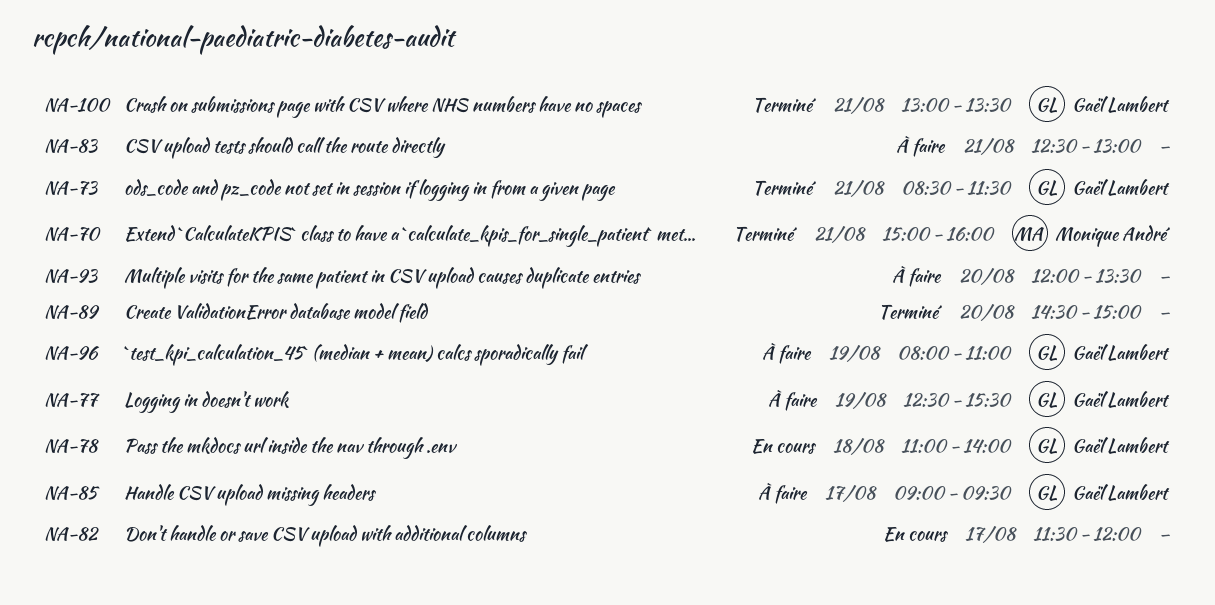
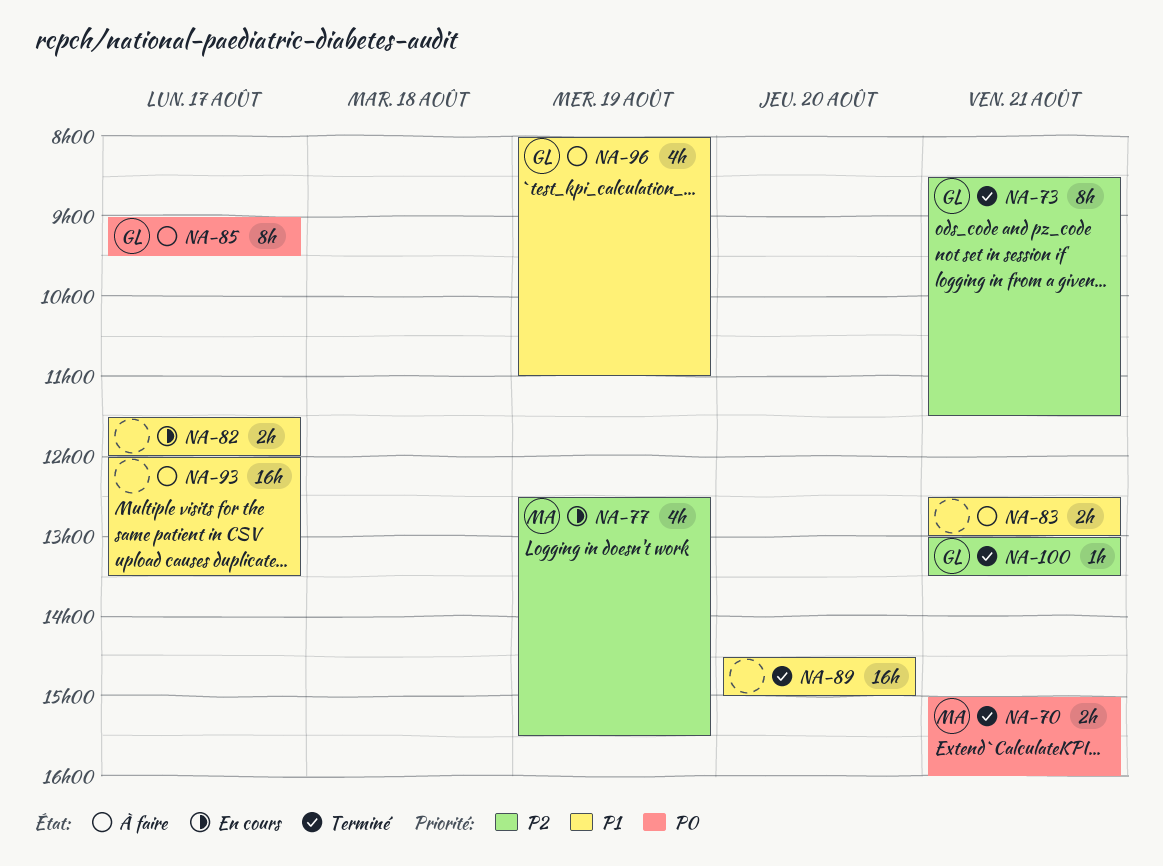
NA-77, status: À faire -> En cours
NA-77, owner: Gaël Lambert -> Monique André
NA-78: present -> none
NA-93, day: Aug 20 -> Aug 17

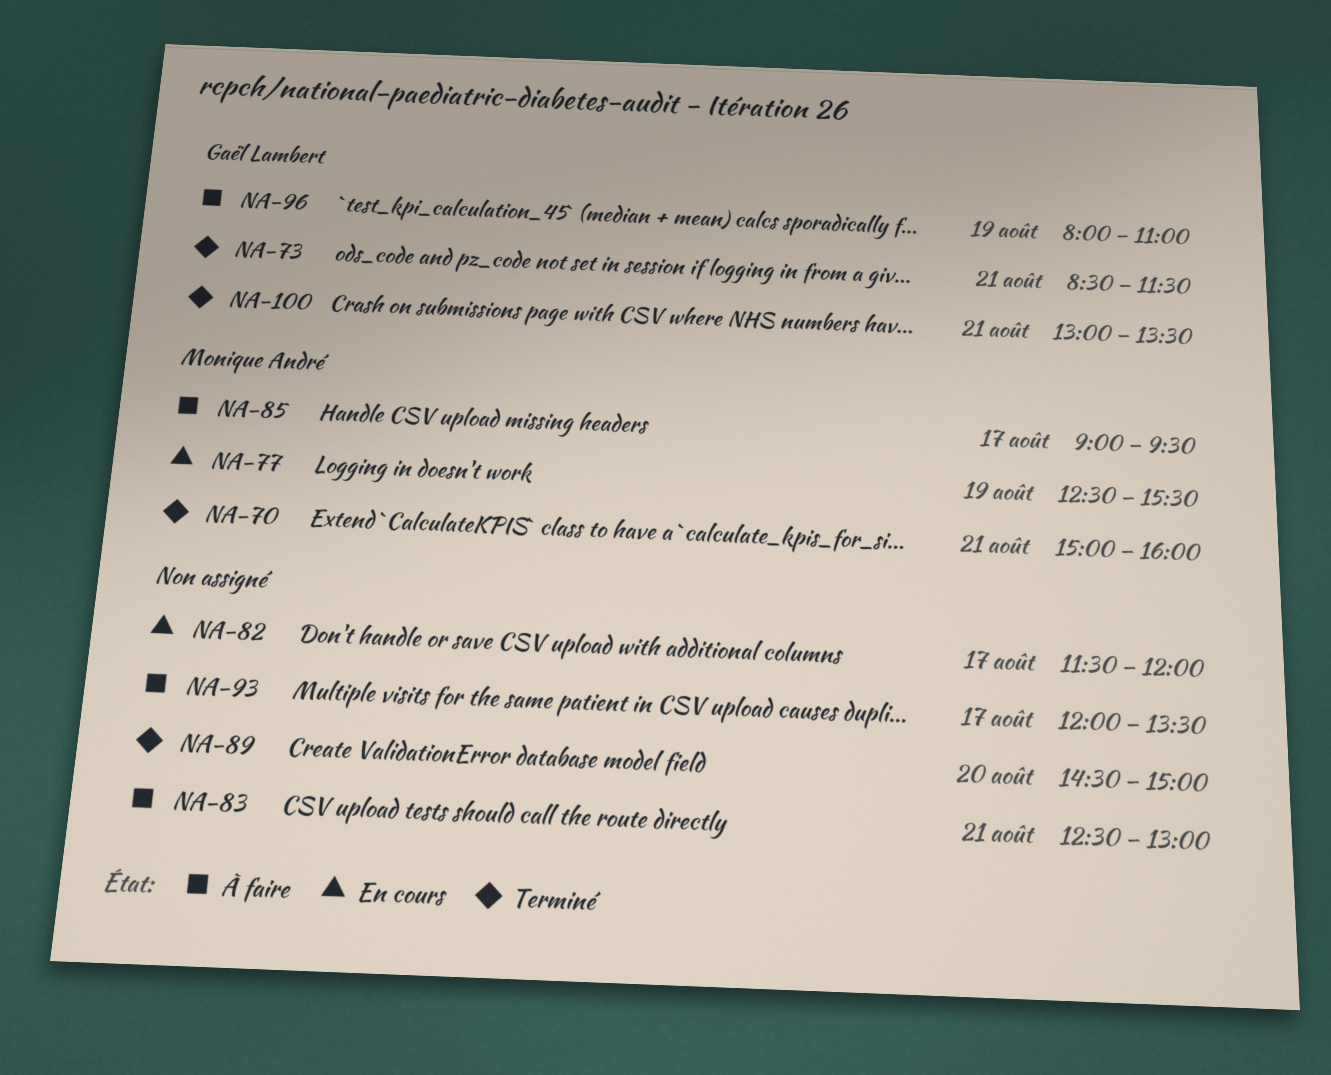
NA-85, owner: Gaël Lambert -> Monique André

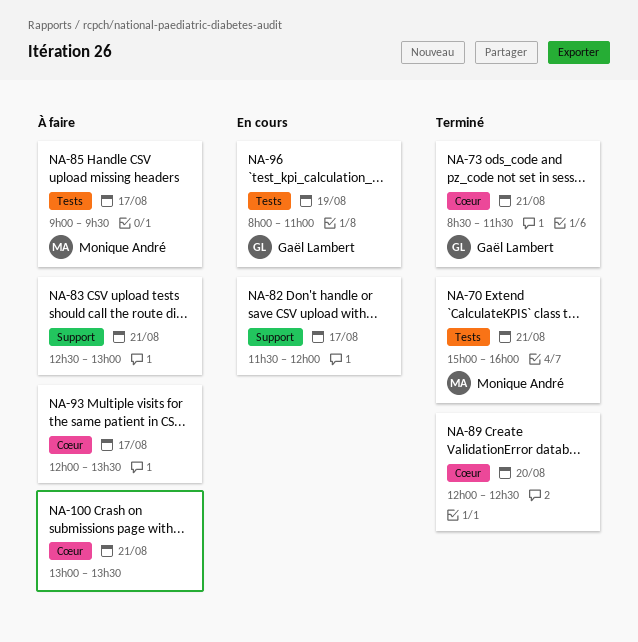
NA-77: present -> none
NA-89, begins: 14:30 -> 12:00
NA-89, ends: 15:00 -> 12:30
NA-96, status: À faire -> En cours
NA-100, status: Terminé -> À faire
NA-100, owner: Gaël Lambert -> none

